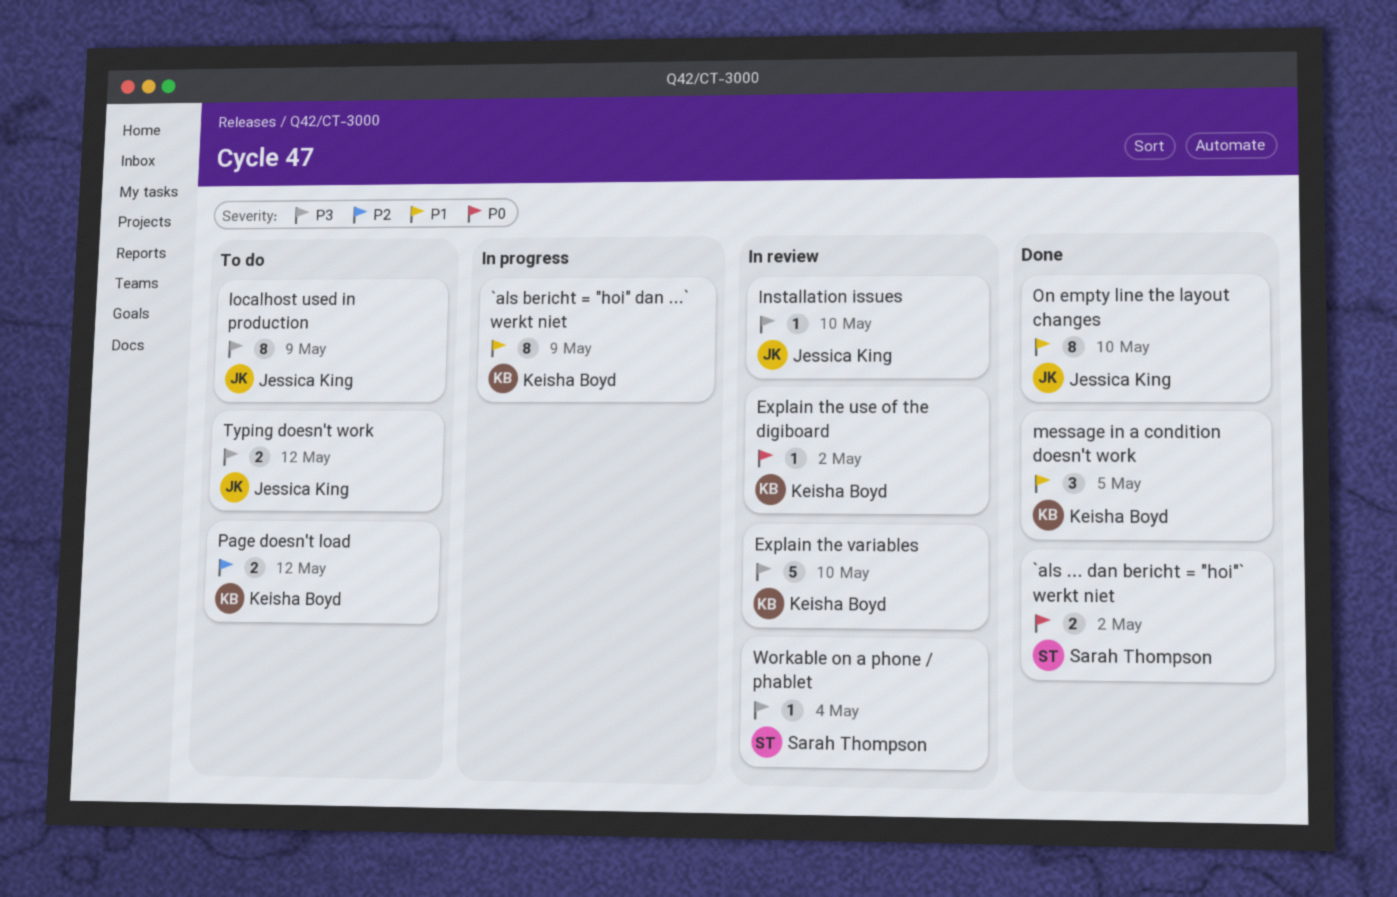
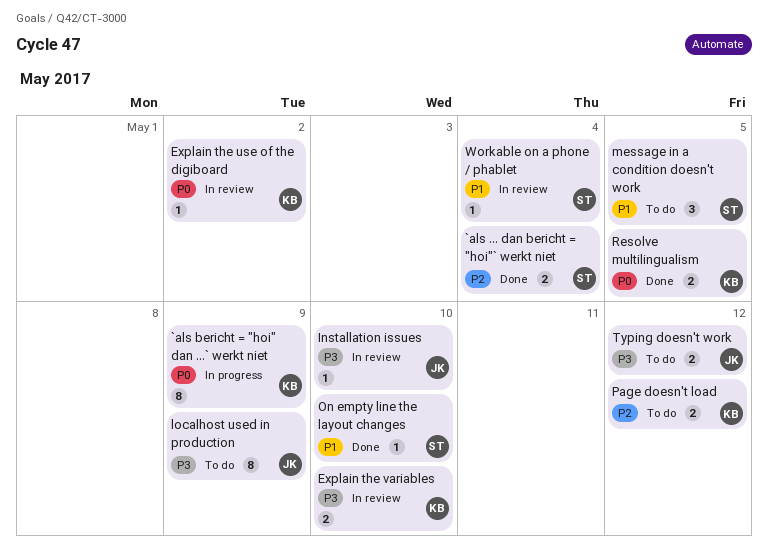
`als ... dan bericht = "hoi"` werkt niet, priority: P0 -> P2
`als ... dan bericht = "hoi"` werkt niet, due: May 2 -> May 4
`als bericht = "hoi" dan ...` werkt niet, priority: P1 -> P0
Explain the variables, estimate: 5 -> 2
message in a condition doesn't work, status: Done -> To do
message in a condition doesn't work, owner: Keisha Boyd -> Sarah Thompson
On empty line the layout changes, owner: Jessica King -> Sarah Thompson
On empty line the layout changes, estimate: 8 -> 1
Resolve multilingualism: none -> present
Workable on a phone / phablet, priority: P3 -> P1

